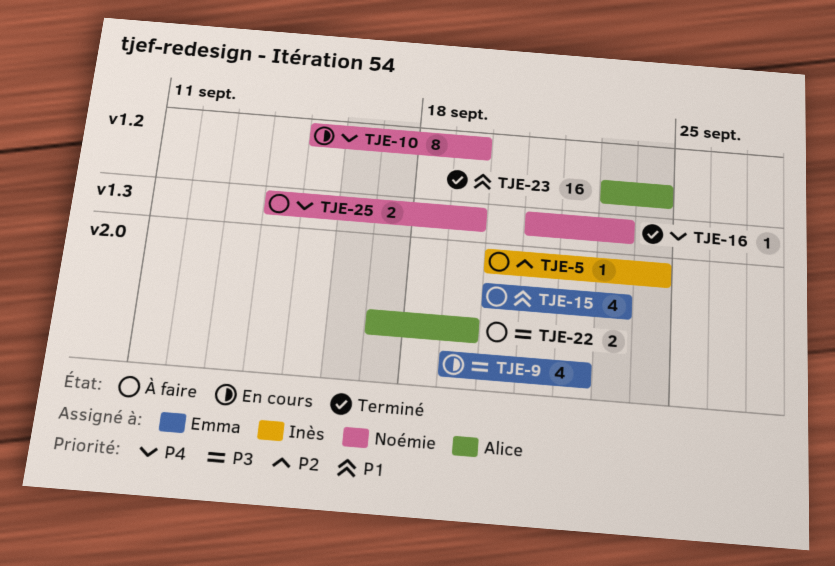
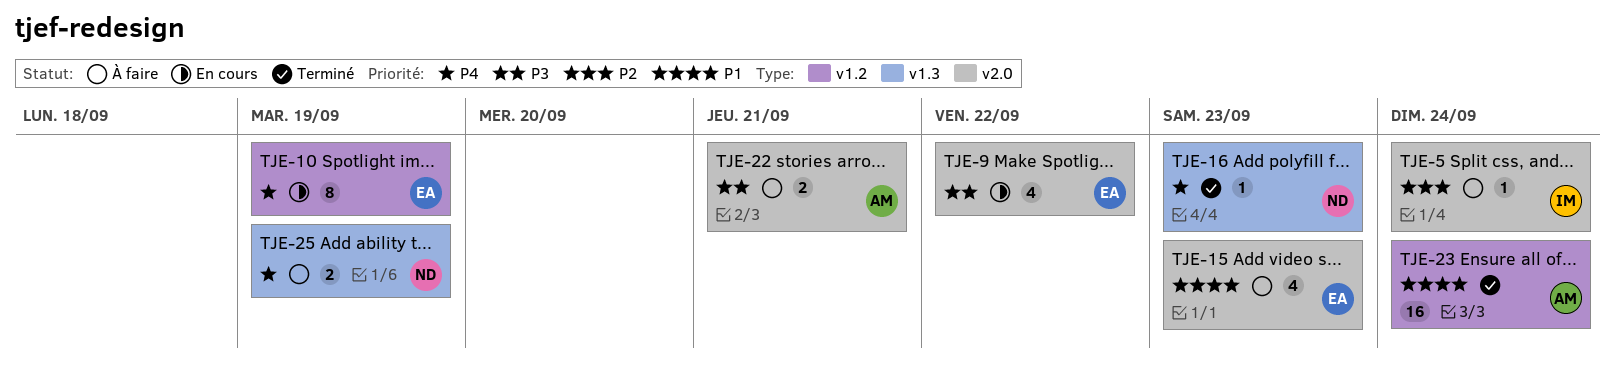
TJE-10, owner: Noémie -> Emma
TJE-22, due: Sep 19 -> Sep 21

